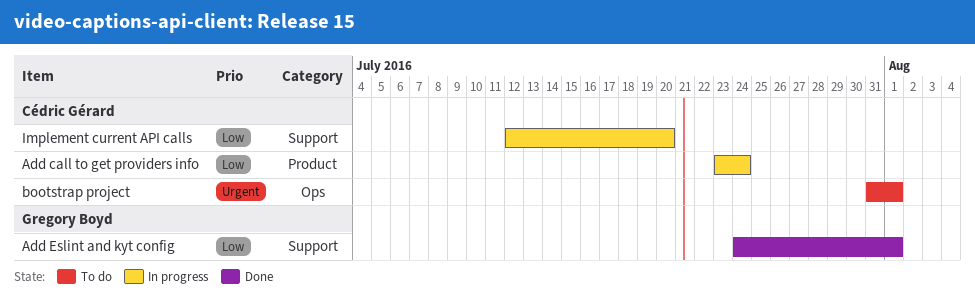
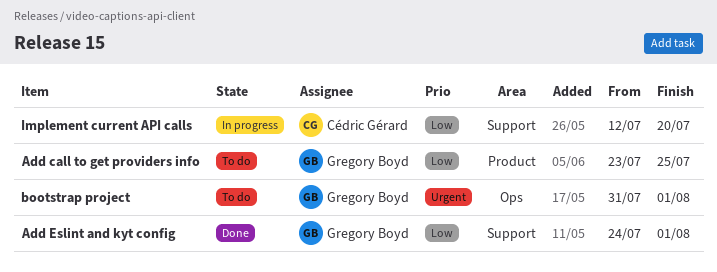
Add call to get providers info, status: In progress -> To do
Add call to get providers info, owner: Cédric Gérard -> Gregory Boyd
Add call to get providers info, due: Jul 24 -> Jul 25
bootstrap project, owner: Cédric Gérard -> Gregory Boyd

